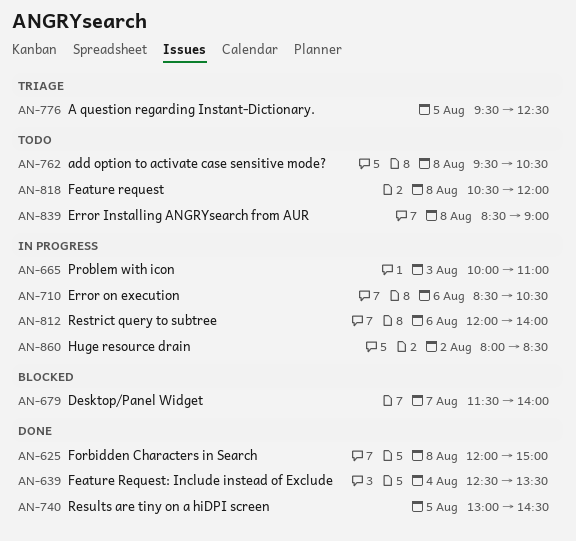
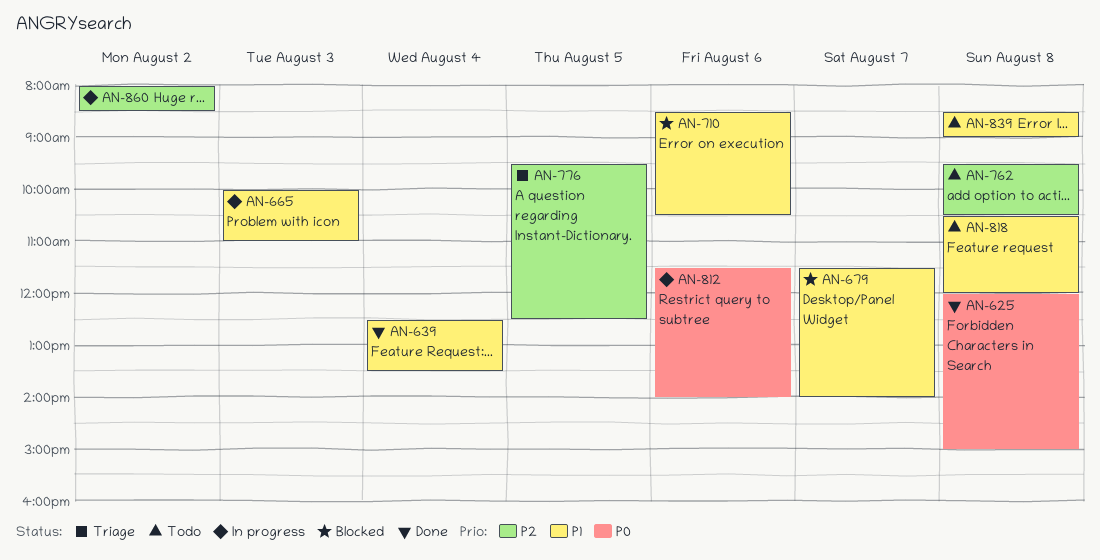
AN-710, status: In progress -> Blocked
AN-740: present -> none
AN-812, begins: 12:00 -> 11:30

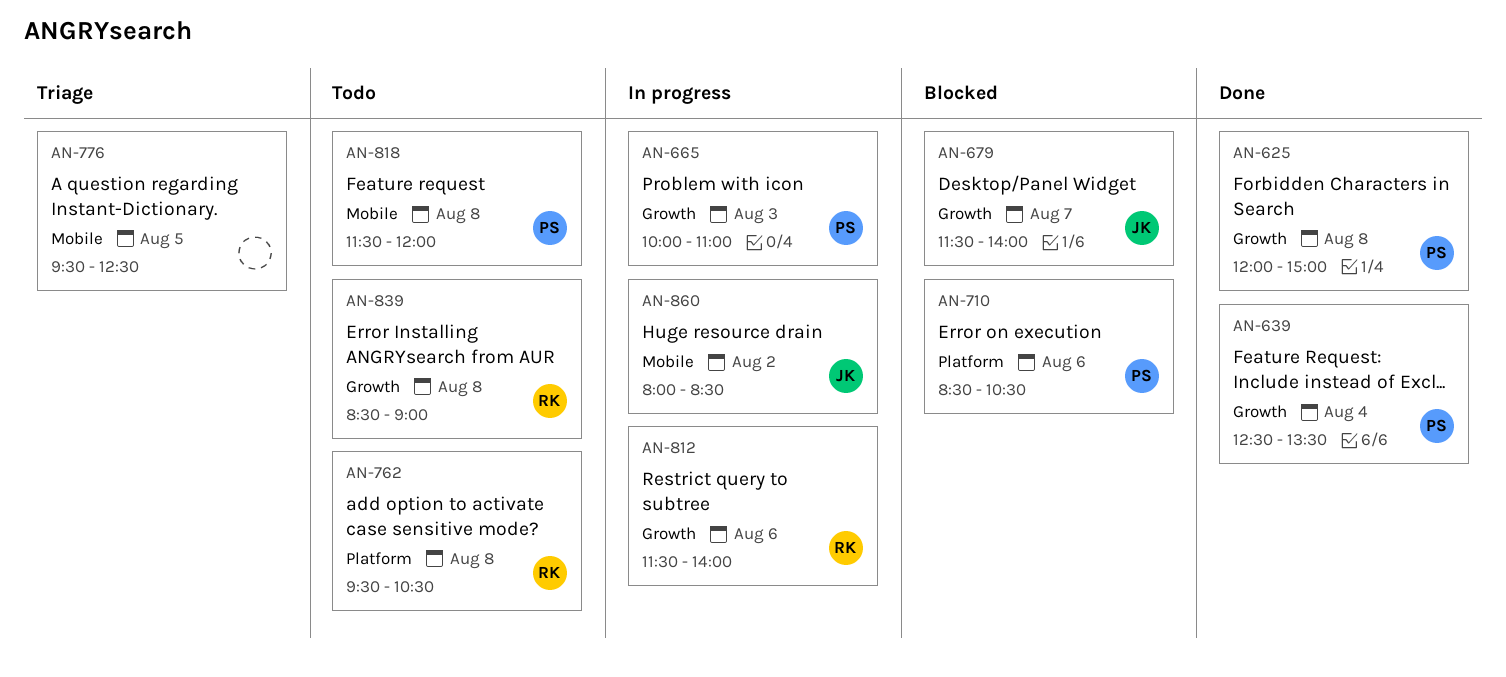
AN-818, begins: 10:30 -> 11:30

